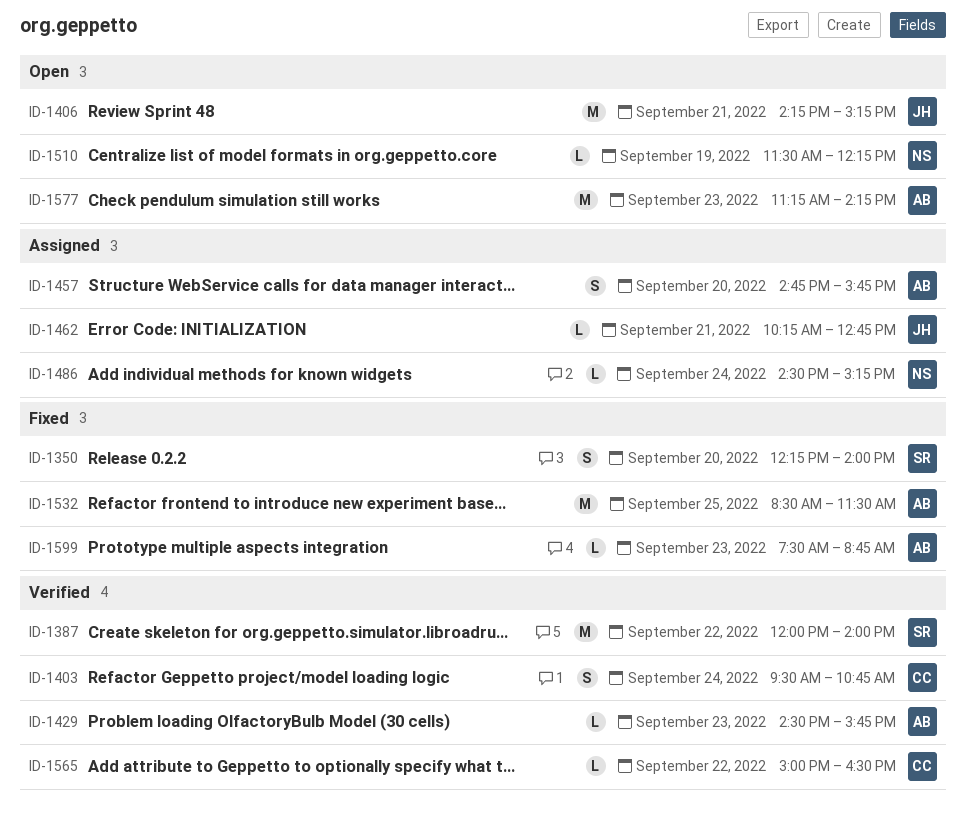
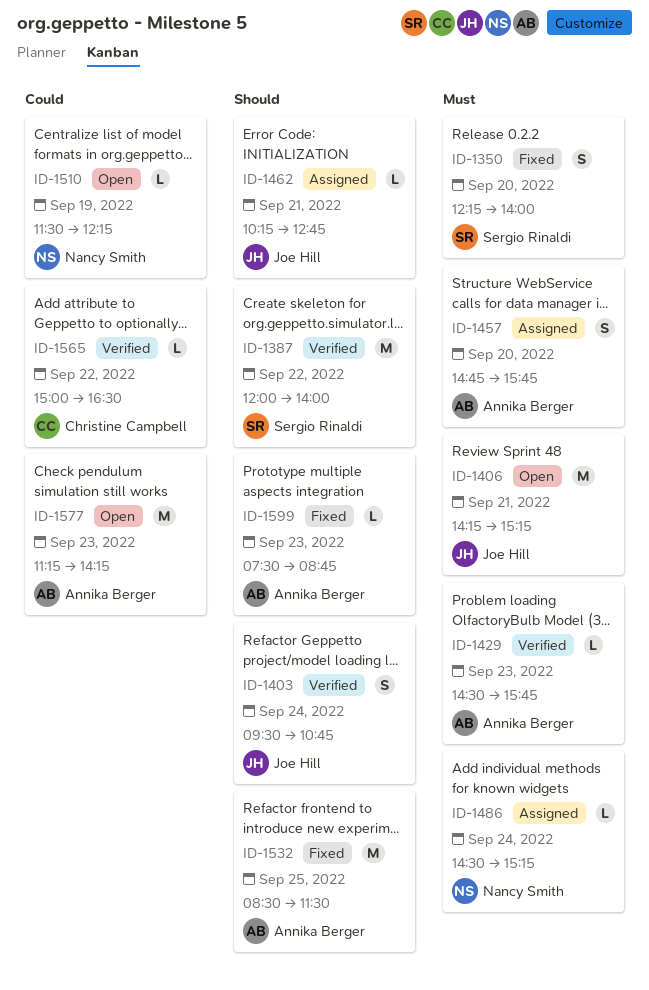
ID-1403, owner: Christine Campbell -> Joe Hill

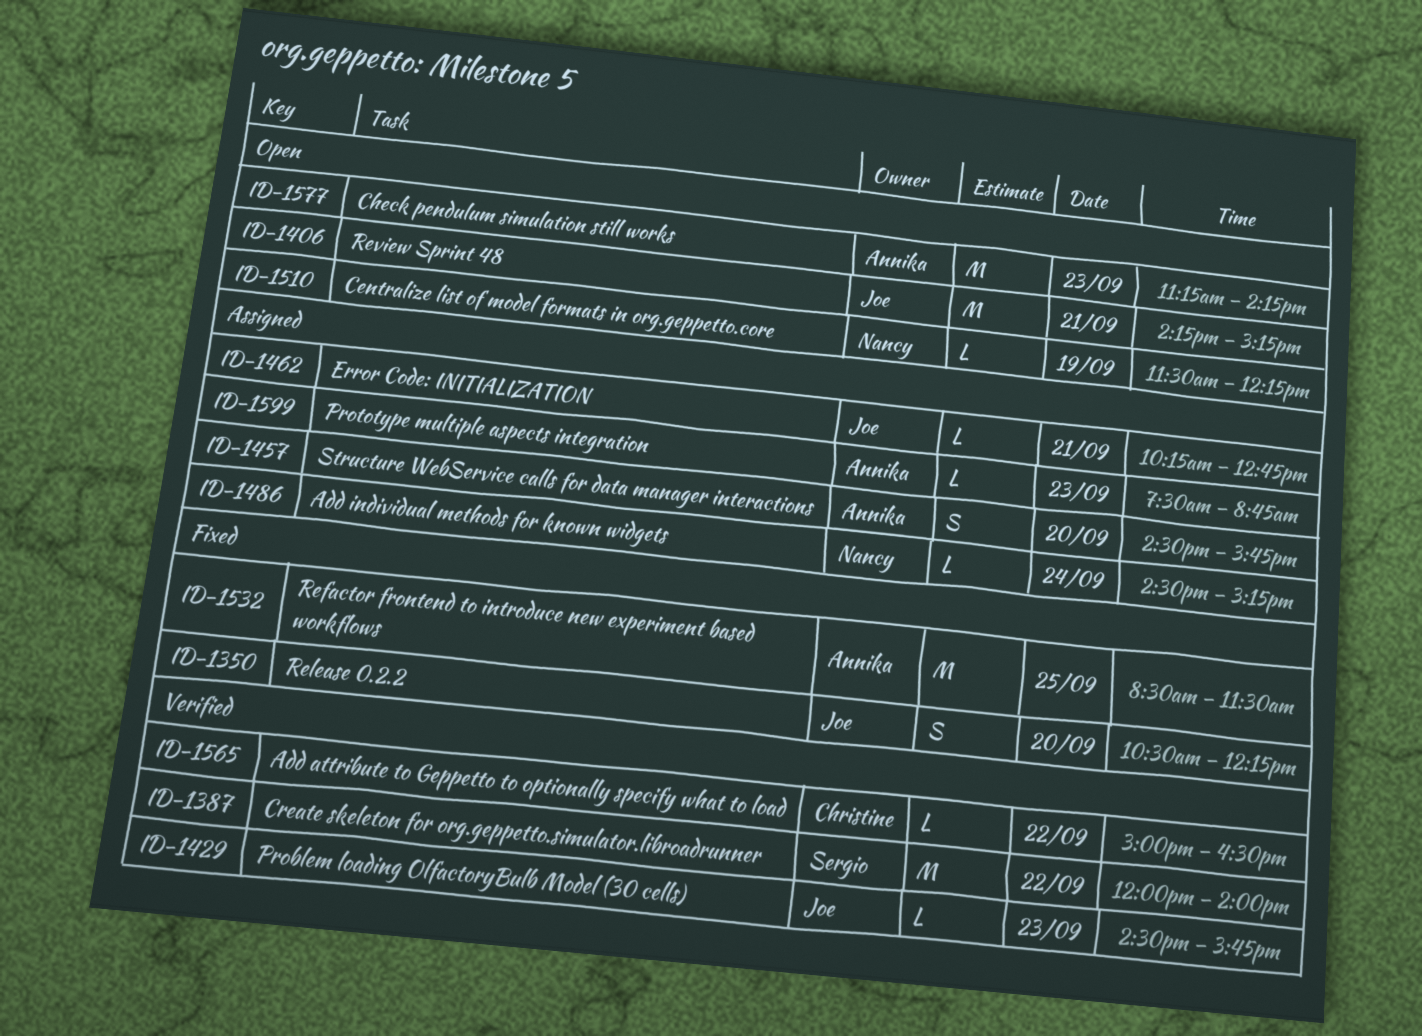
ID-1350, owner: Sergio Rinaldi -> Joe Hill
ID-1350, begins: 12:15 -> 10:30
ID-1350, ends: 14:00 -> 12:15
ID-1403: present -> none
ID-1429, owner: Annika Berger -> Joe Hill
ID-1457, begins: 14:45 -> 14:30
ID-1599, status: Fixed -> Assigned

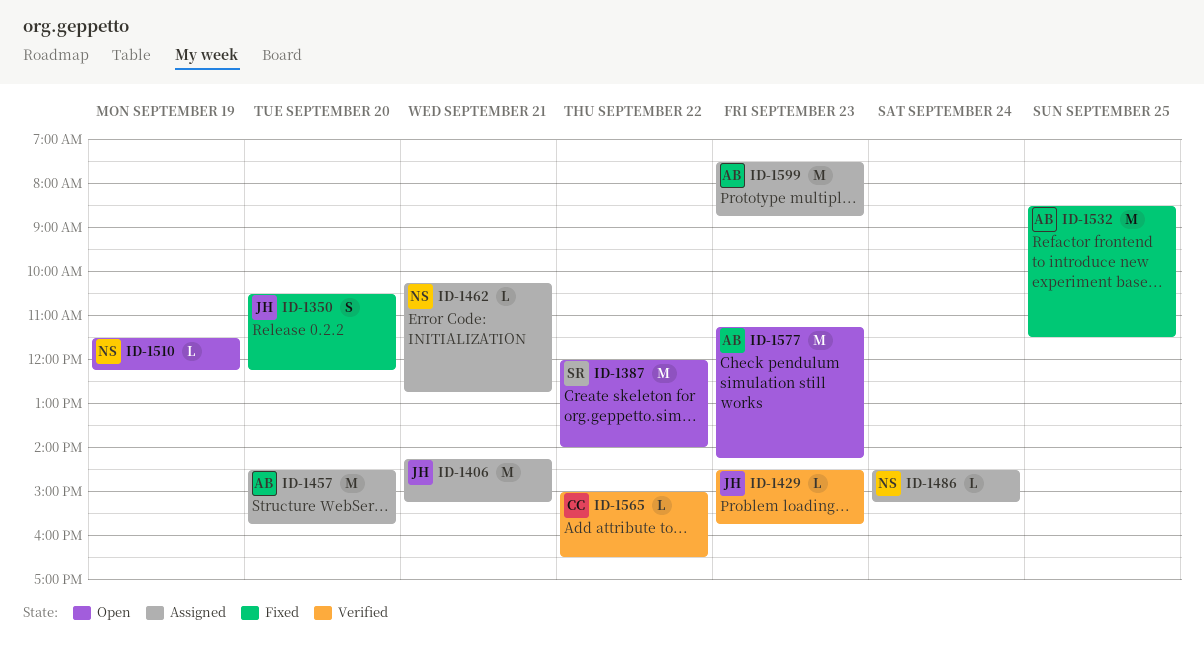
ID-1387, status: Verified -> Open
ID-1406, status: Open -> Assigned
ID-1457, estimate: S -> M
ID-1462, owner: Joe -> Nancy
ID-1599, estimate: L -> M

